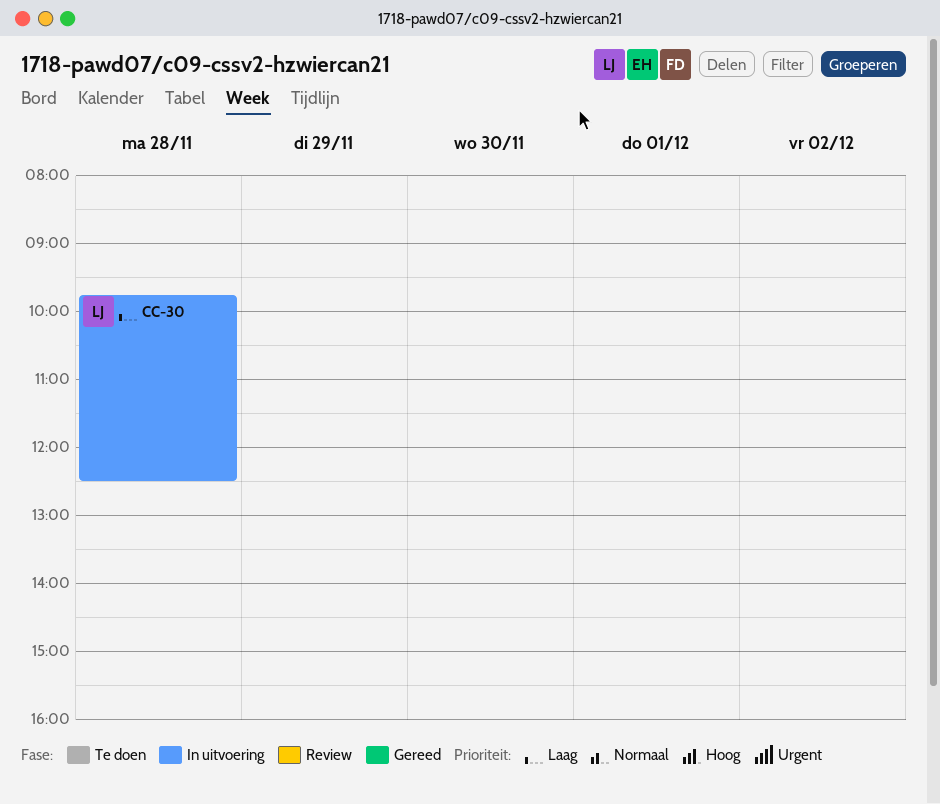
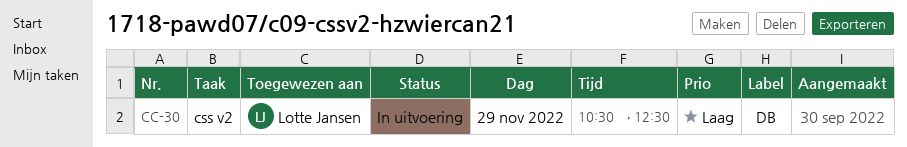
CC-30, day: Nov 28 -> Nov 29
CC-30, begins: 09:45 -> 10:30

